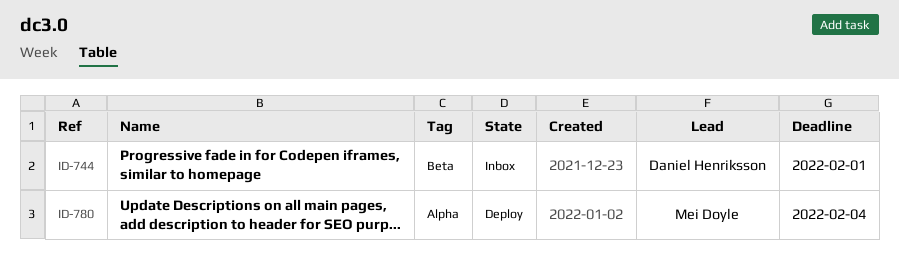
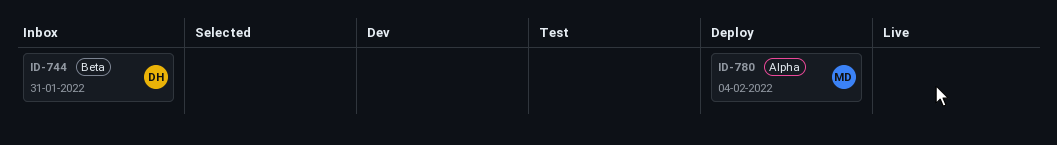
ID-744, due: Feb 1 -> Jan 31

